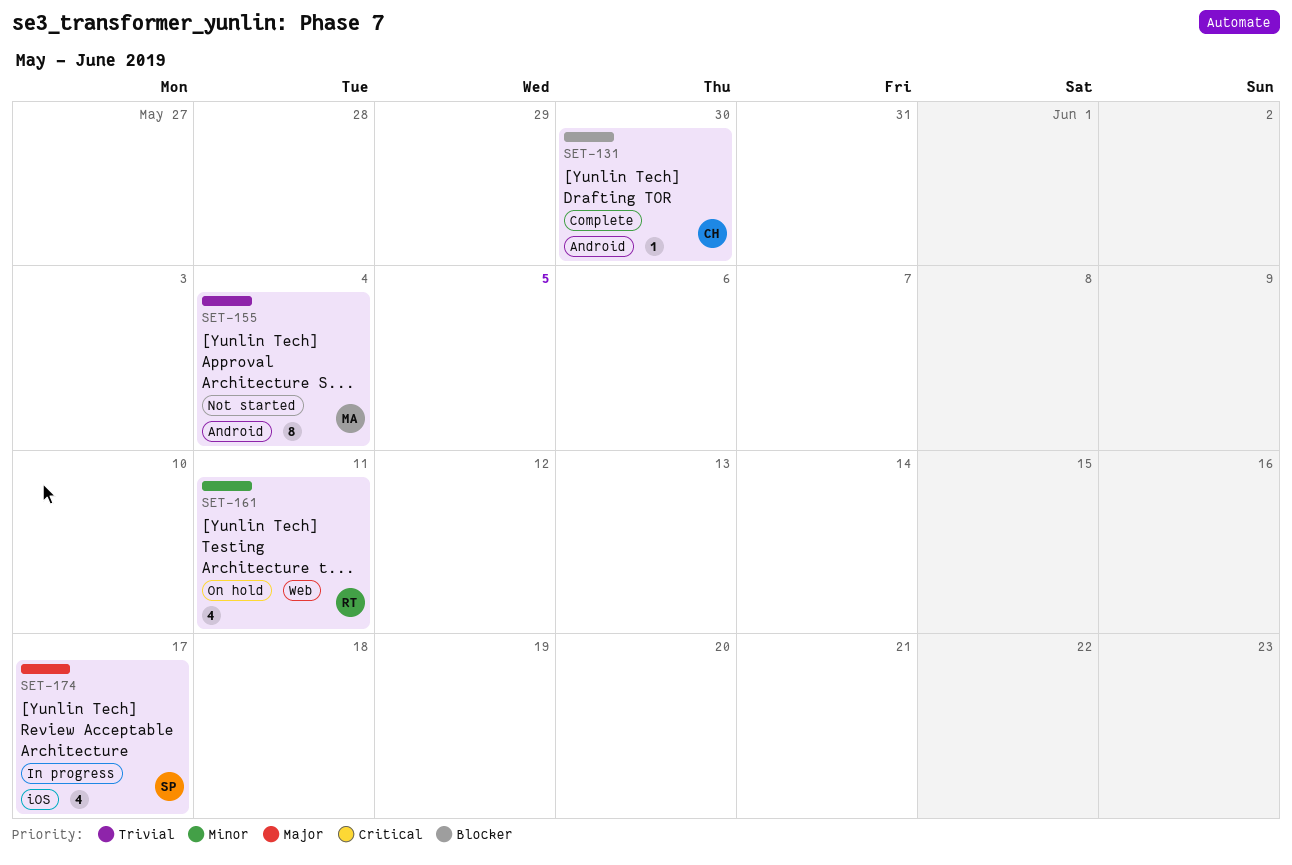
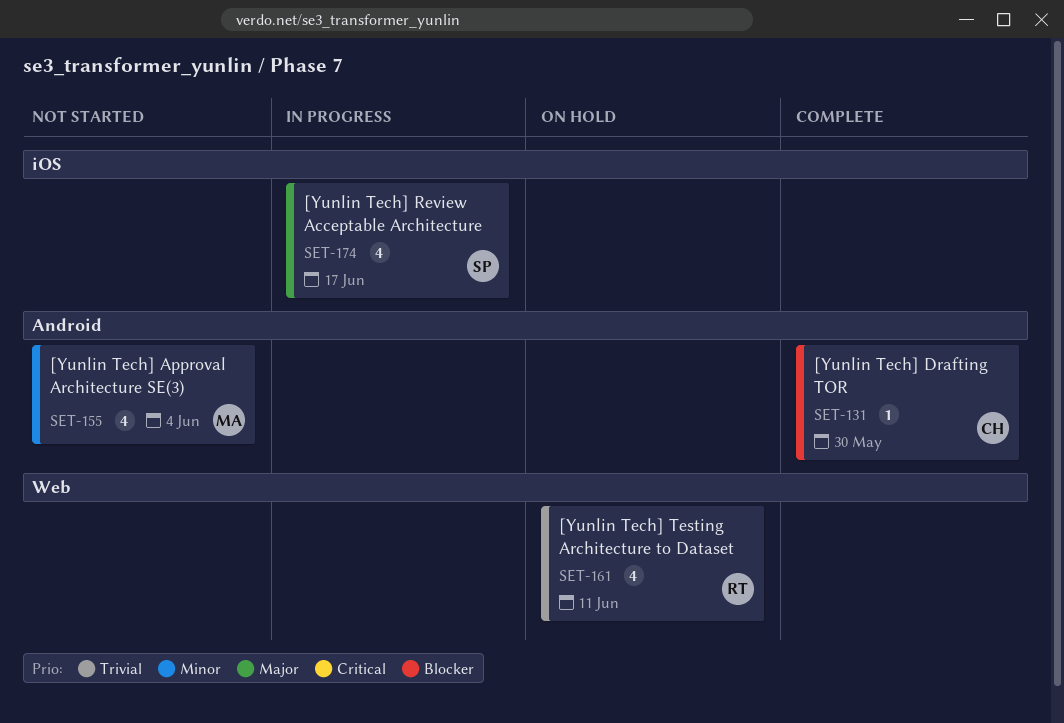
SET-155, priority: Trivial -> Minor
SET-155, estimate: 8 -> 4
SET-161, priority: Minor -> Trivial

